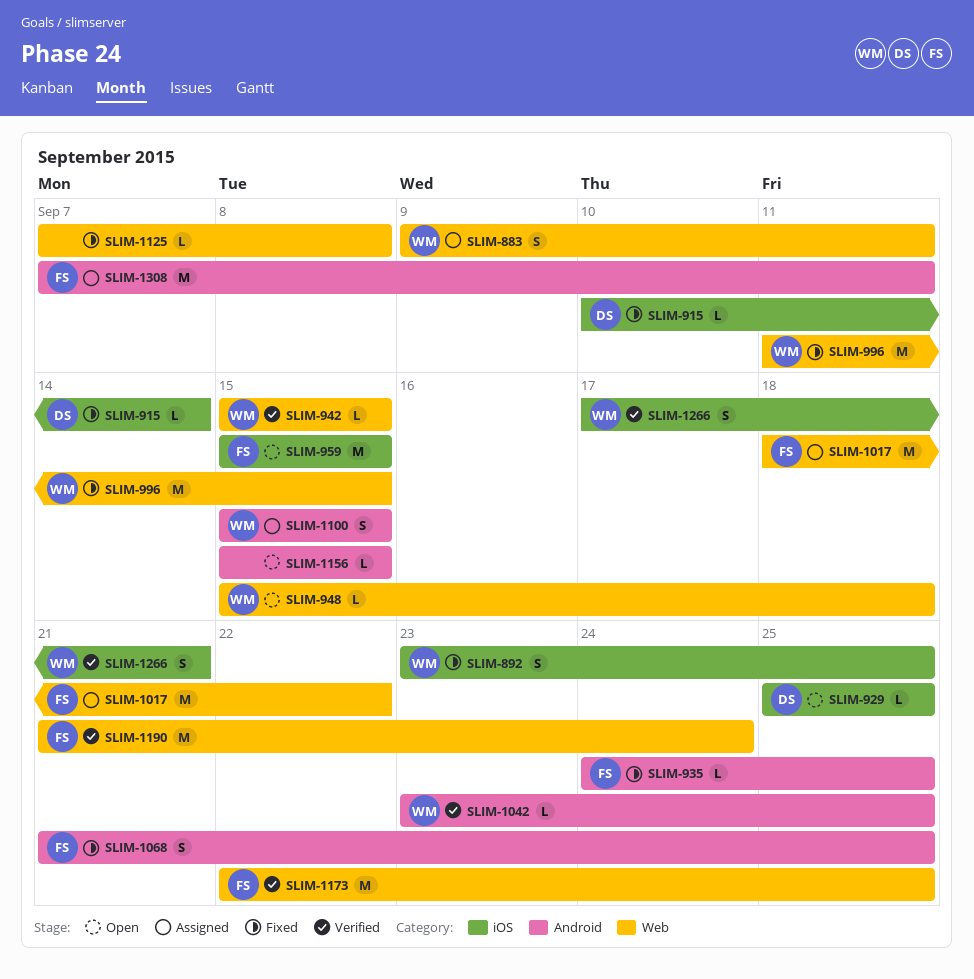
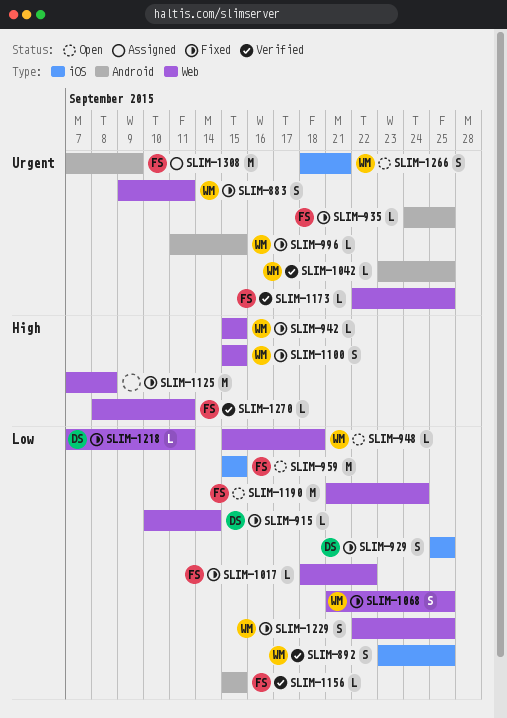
SLIM-883, status: Assigned -> Fixed
SLIM-892, status: Fixed -> Verified
SLIM-915, label: iOS -> Web
SLIM-929, status: Open -> Fixed
SLIM-929, estimate: L -> S
SLIM-942, status: Verified -> Fixed
SLIM-996, label: Web -> Android
SLIM-996, estimate: M -> L
SLIM-1017, status: Assigned -> Fixed
SLIM-1017, estimate: M -> L
SLIM-1068, owner: FS -> WM
SLIM-1068, label: Android -> Web
SLIM-1100, status: Assigned -> Fixed
SLIM-1100, label: Android -> Web
SLIM-1125, estimate: L -> M
SLIM-1156, status: Open -> Verified
SLIM-1156, owner: none -> FS
SLIM-1173, estimate: M -> L
SLIM-1190, status: Verified -> Open
SLIM-1218: none -> present
SLIM-1229: none -> present
SLIM-1266, status: Verified -> Open
SLIM-1266, start: Sep 17 -> Sep 18
SLIM-1270: none -> present
SLIM-1308, due: Sep 11 -> Sep 9

